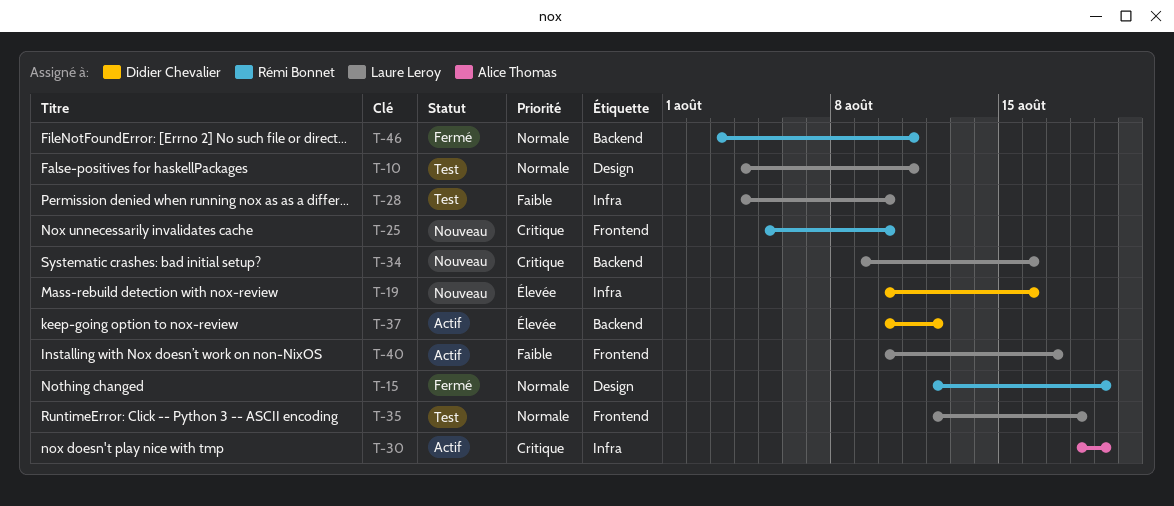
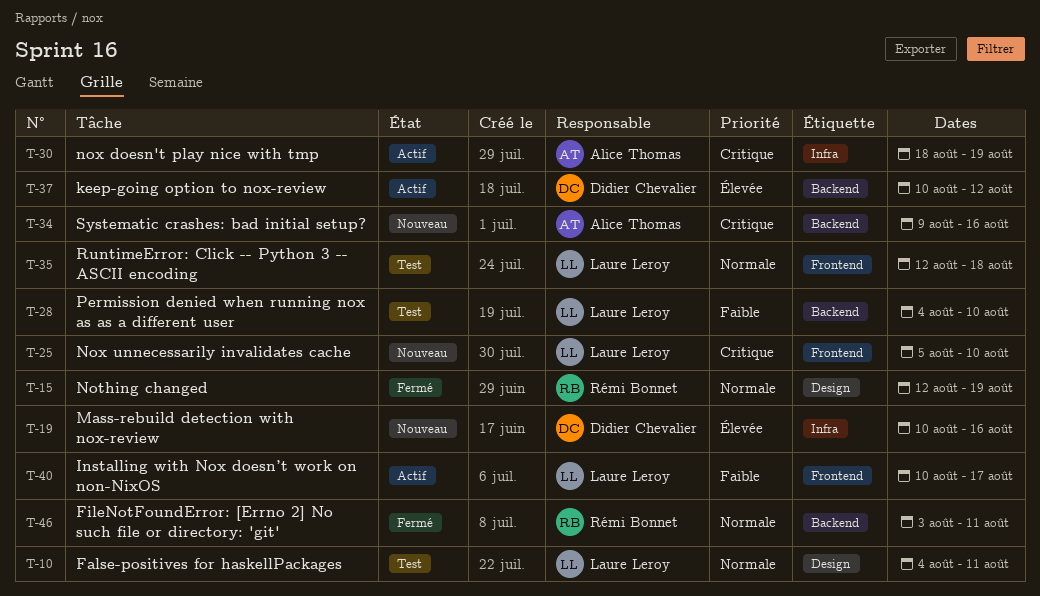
T-25, owner: Rémi Bonnet -> Laure Leroy
T-28, label: Infra -> Backend
T-34, owner: Laure Leroy -> Alice Thomas

